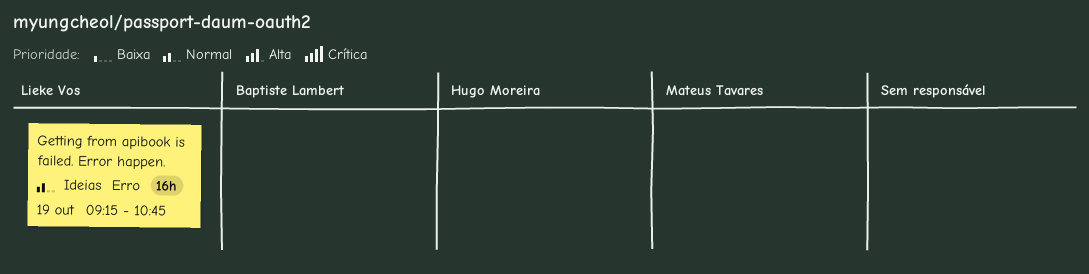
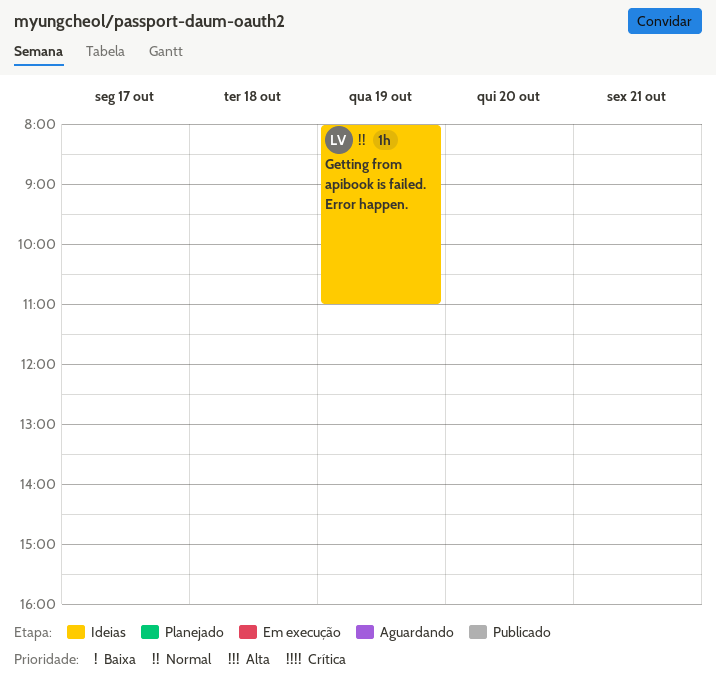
Getting from apibook is failed. Error happen., estimate: 16h -> 1h
Getting from apibook is failed. Error happen., begins: 09:15 -> 08:00
Getting from apibook is failed. Error happen., ends: 10:45 -> 11:00

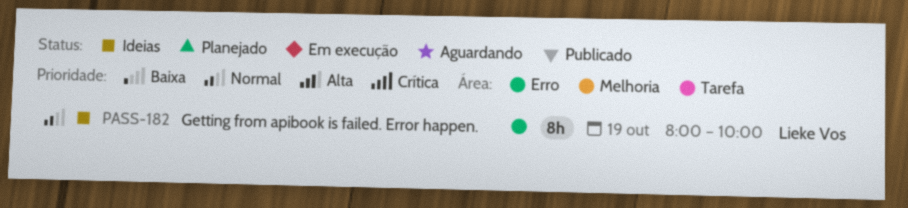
Getting from apibook is failed. Error happen., estimate: 1h -> 8h
Getting from apibook is failed. Error happen., ends: 11:00 -> 10:00

